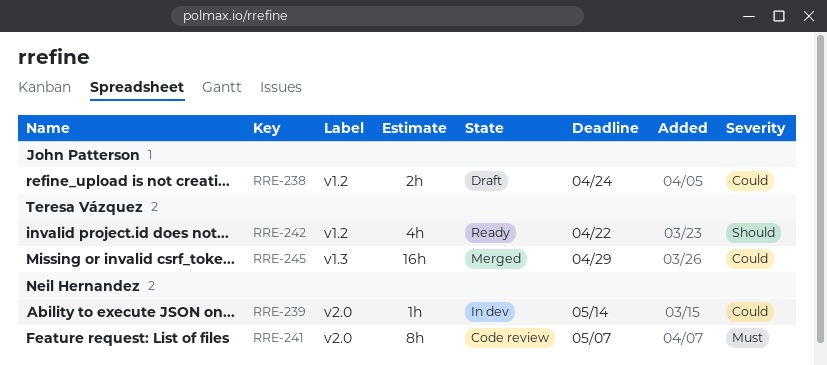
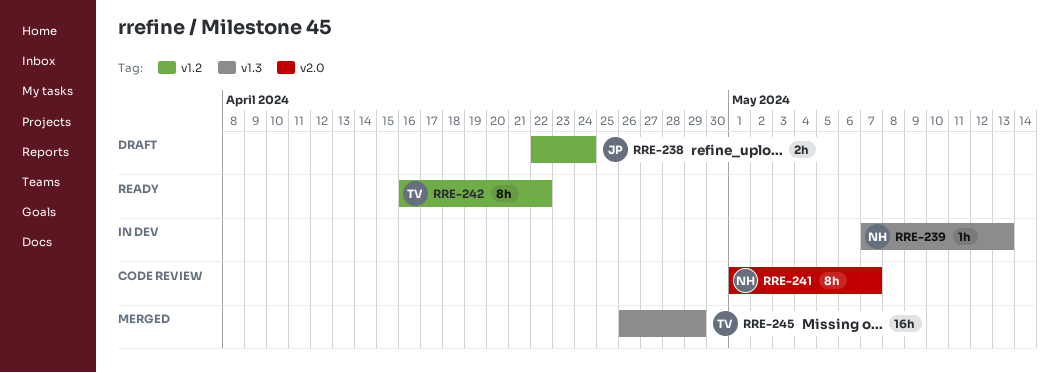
RRE-239, label: v2.0 -> v1.3
RRE-239, due: May 14 -> May 13
RRE-242, estimate: 4h -> 8h

